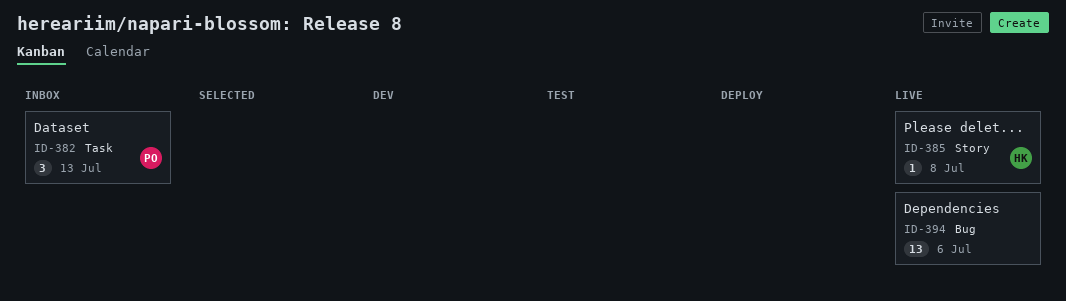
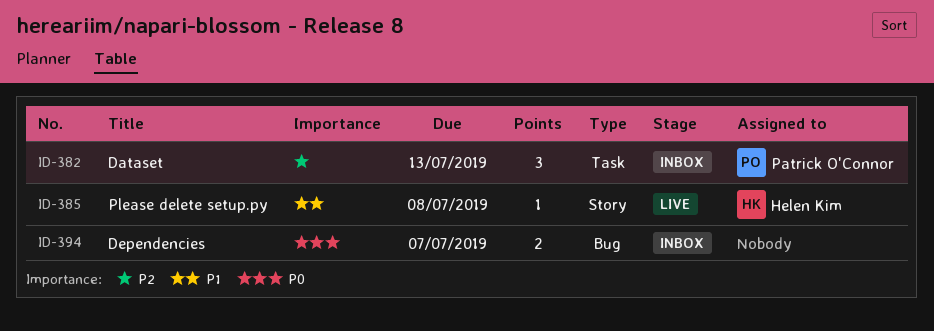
ID-394, status: Live -> Inbox
ID-394, estimate: 13 -> 2
ID-394, due: Jul 6 -> Jul 7

